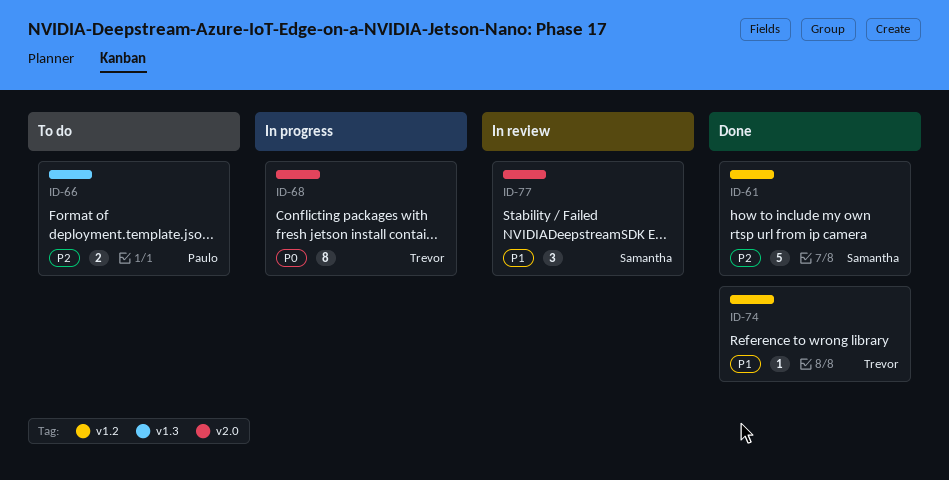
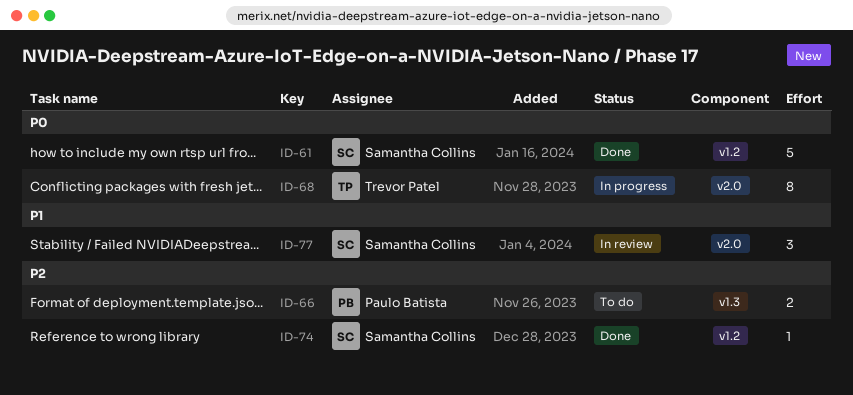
ID-61, priority: P2 -> P0
ID-74, owner: Trevor Patel -> Samantha Collins
ID-74, priority: P1 -> P2

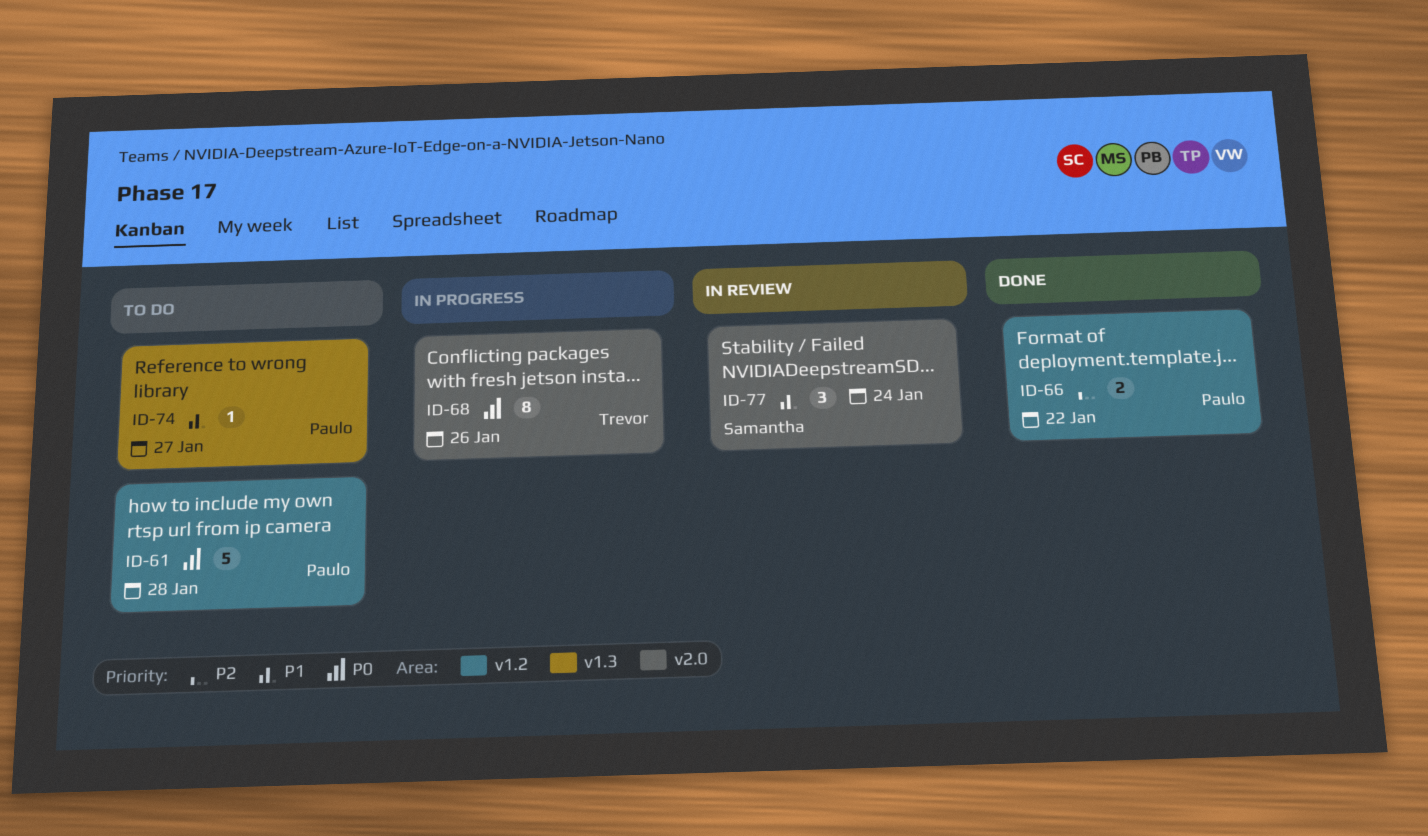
ID-61, status: Done -> To do
ID-61, owner: Samantha Collins -> Paulo Batista
ID-66, status: To do -> Done
ID-66, label: v1.3 -> v1.2
ID-74, status: Done -> To do
ID-74, owner: Samantha Collins -> Paulo Batista
ID-74, priority: P2 -> P1
ID-74, label: v1.2 -> v1.3

